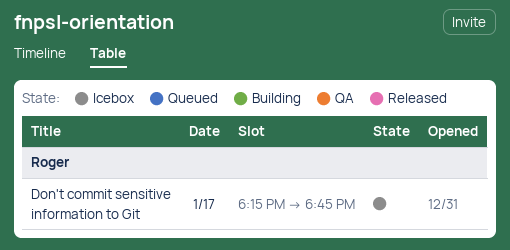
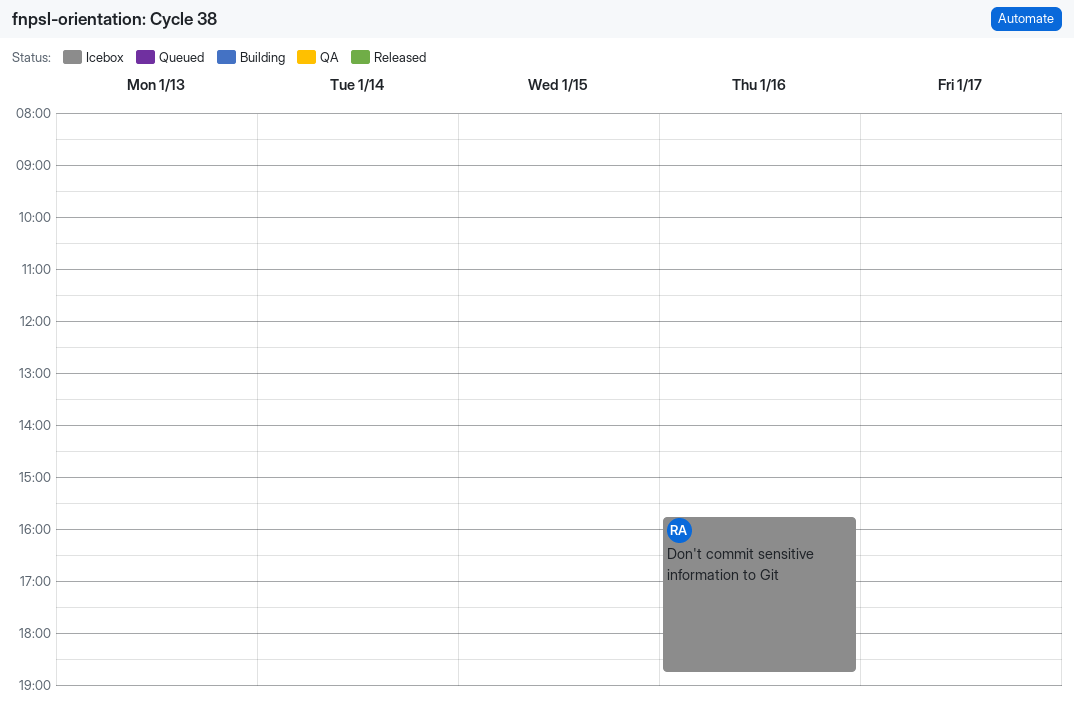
Don't commit sensitive information to Git, day: Jan 17 -> Jan 16
Don't commit sensitive information to Git, begins: 18:15 -> 15:45

